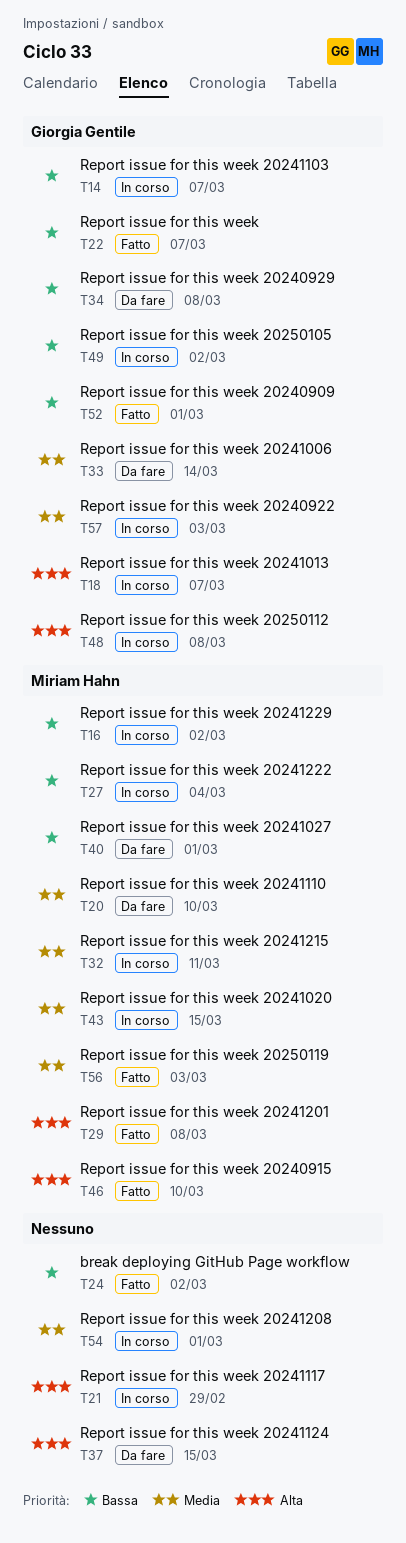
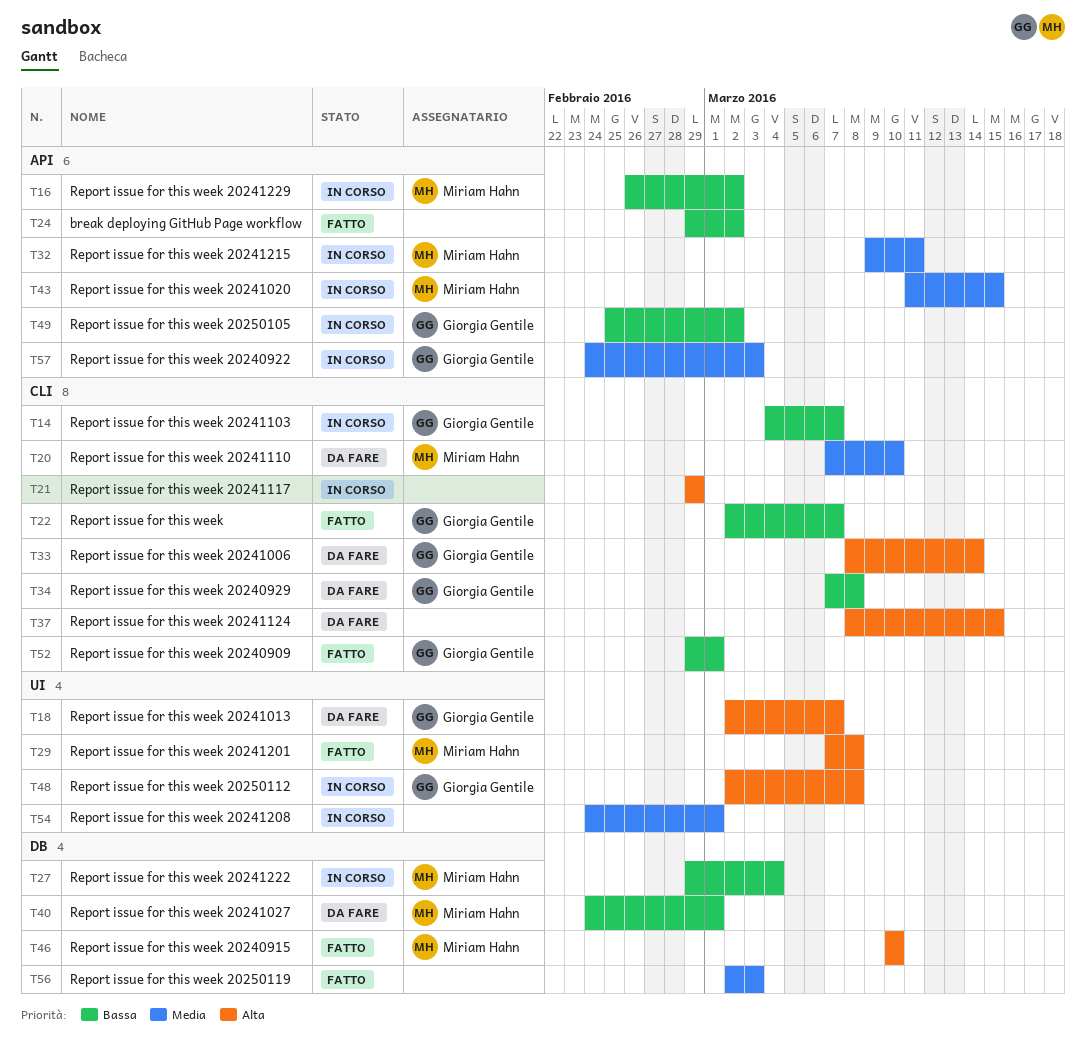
T18, status: In corso -> Da fare
T33, priority: Media -> Alta
T56, owner: Miriam Hahn -> none

